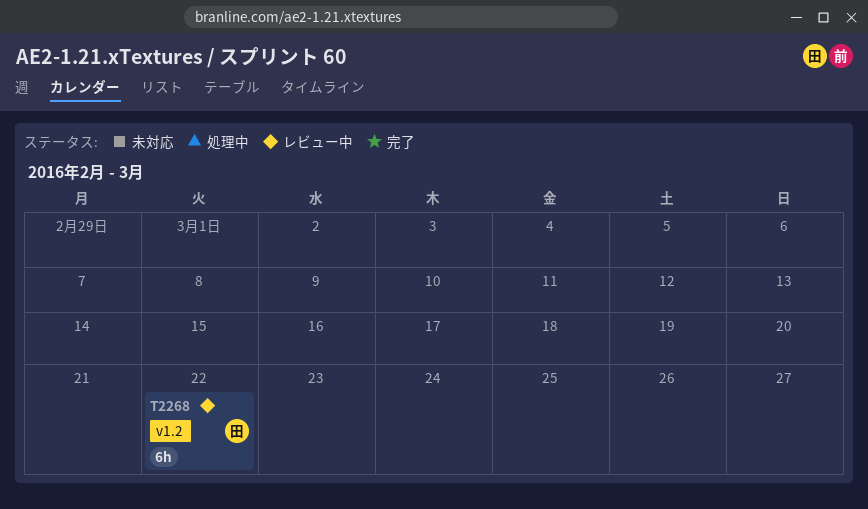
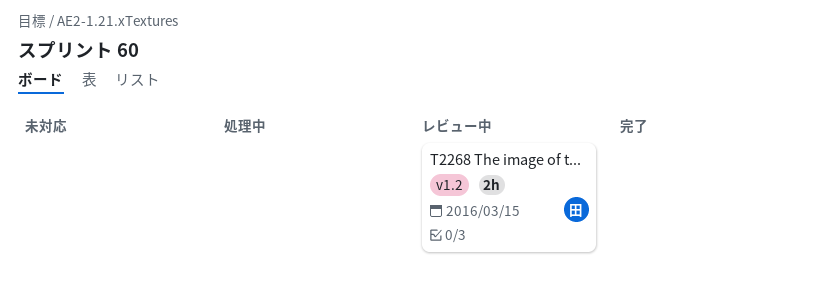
T2268, estimate: 6h -> 2h
T2268, due: Mar 22 -> Mar 15

